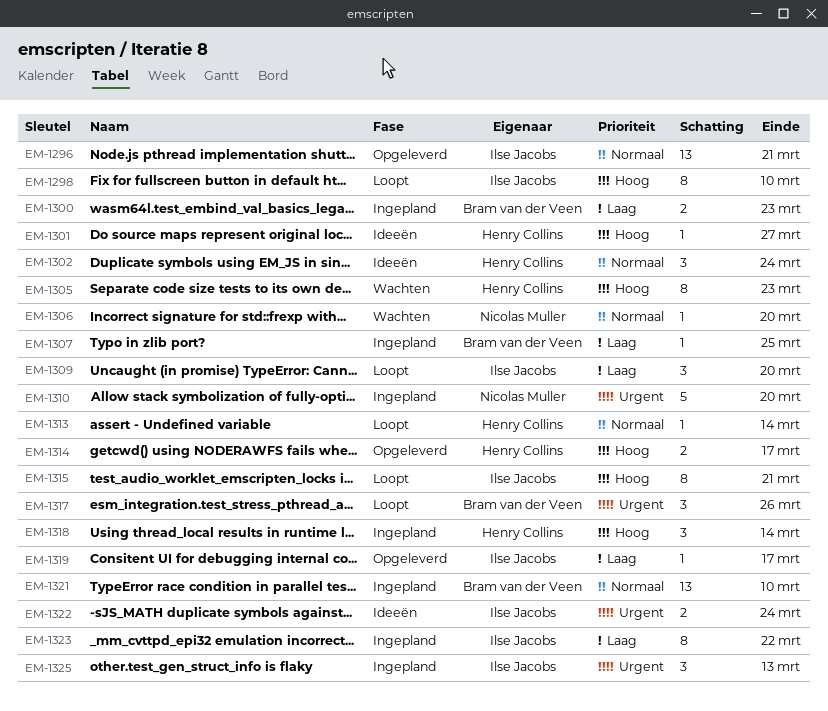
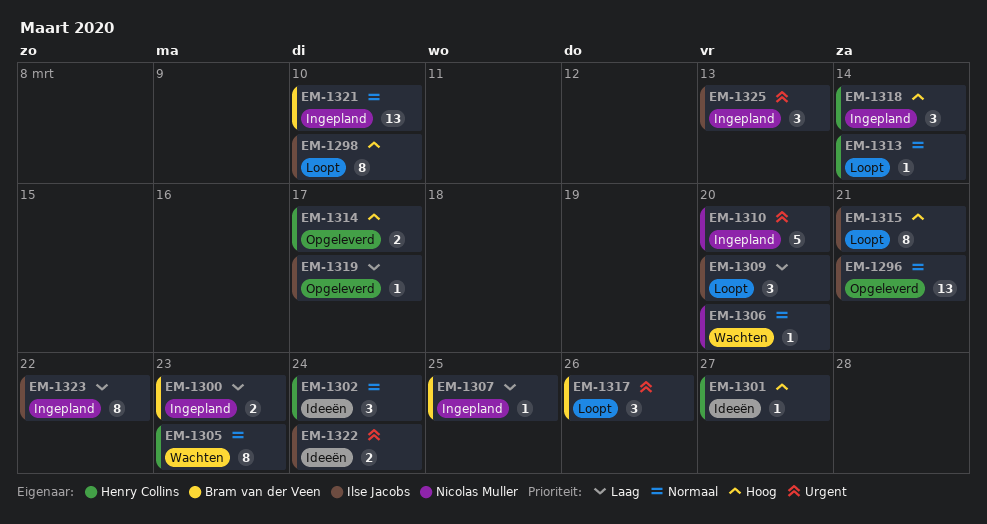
EM-1305, priority: Hoog -> Normaal

